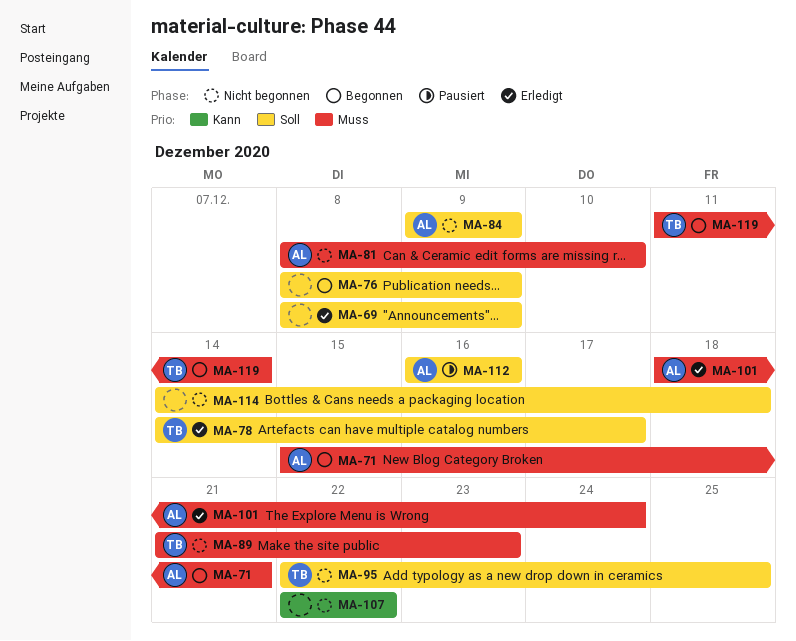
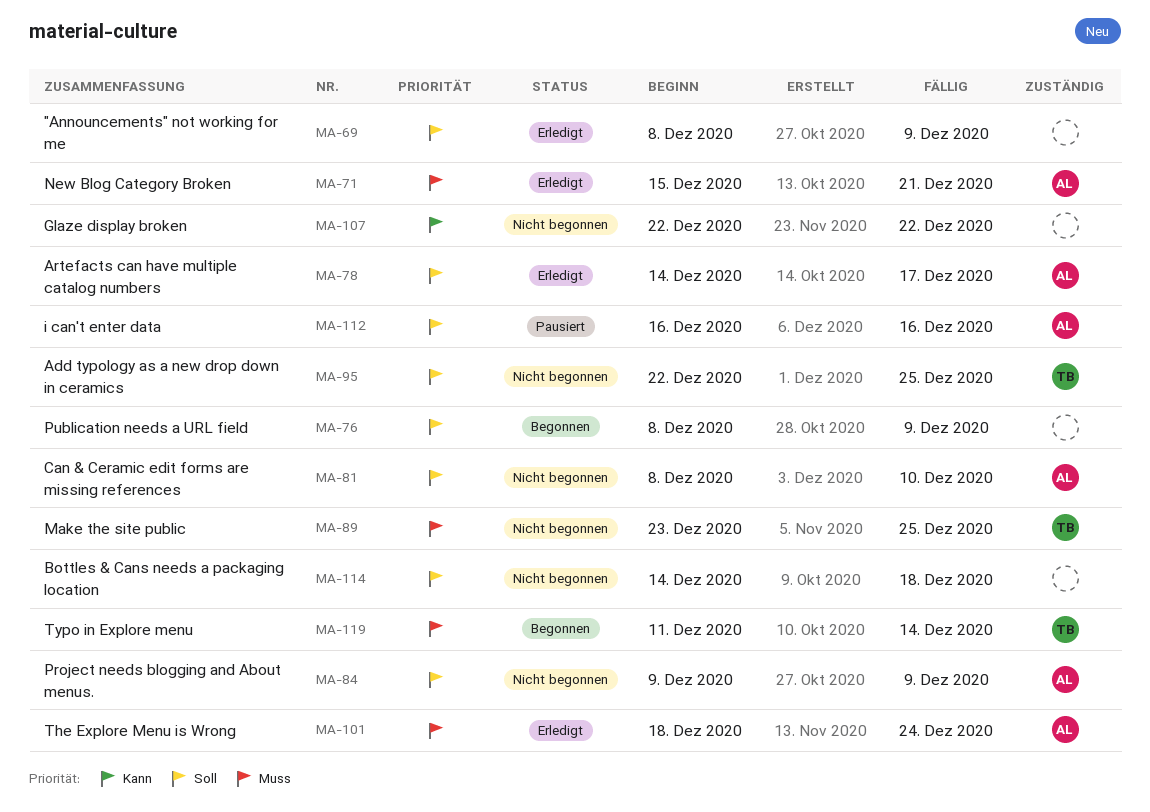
MA-71, status: Begonnen -> Erledigt
MA-78, owner: TB -> AL
MA-81, priority: Muss -> Soll
MA-89, start: Dec 21 -> Dec 23
MA-89, due: Dec 23 -> Dec 25

